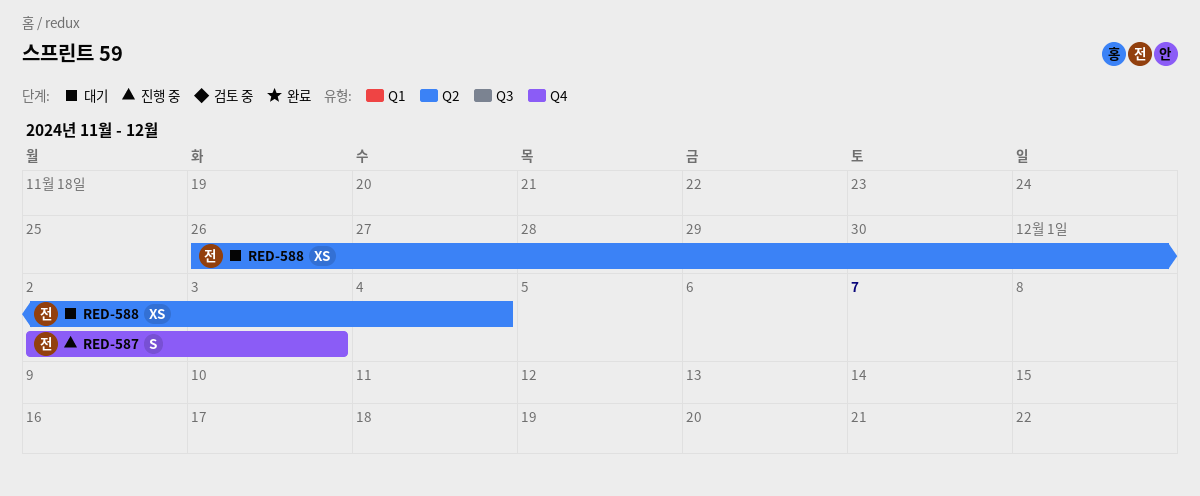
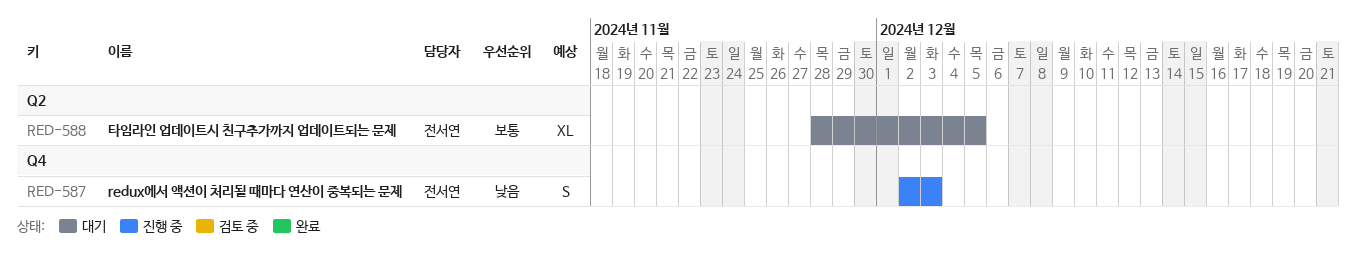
RED-588, estimate: XS -> XL
RED-588, start: Nov 26 -> Nov 28
RED-588, due: Dec 4 -> Dec 5

